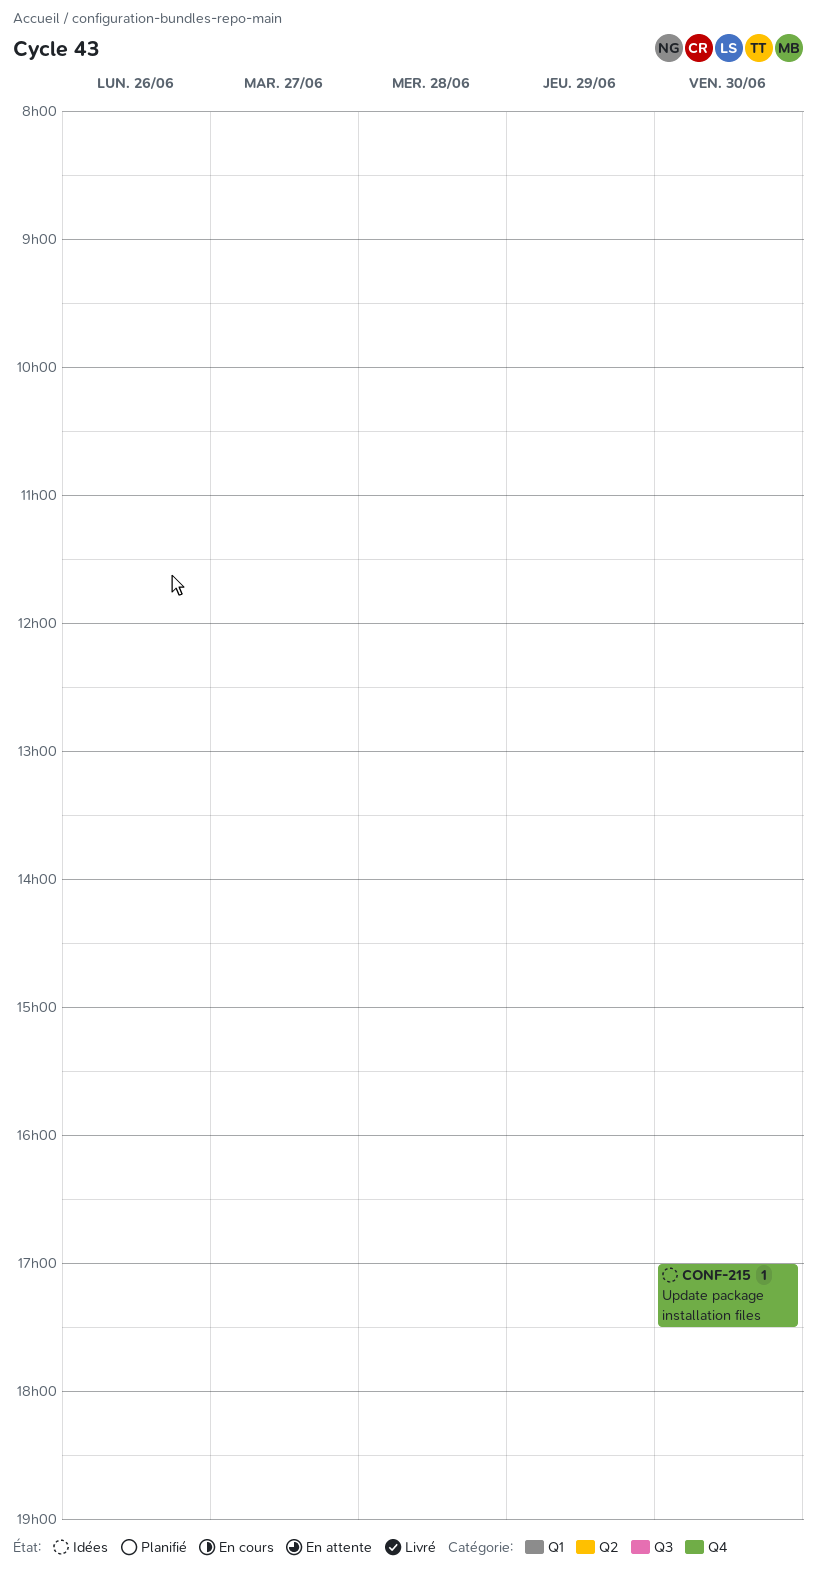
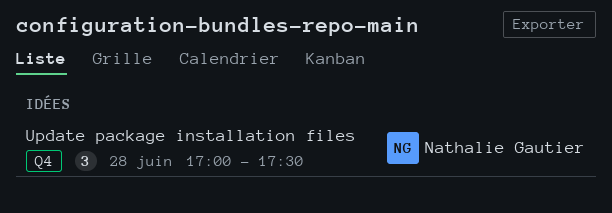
Update package installation files, estimate: 1 -> 3
Update package installation files, day: Jun 30 -> Jun 28

